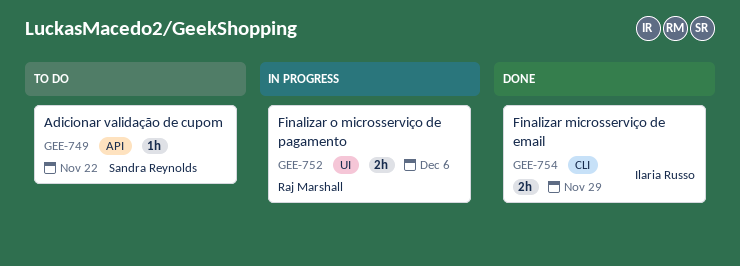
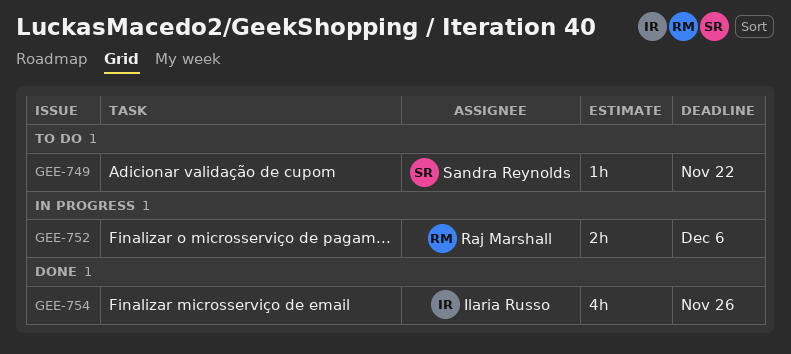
GEE-754, estimate: 2h -> 4h
GEE-754, due: Nov 29 -> Nov 26

